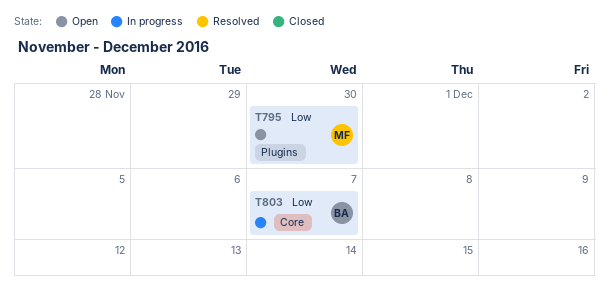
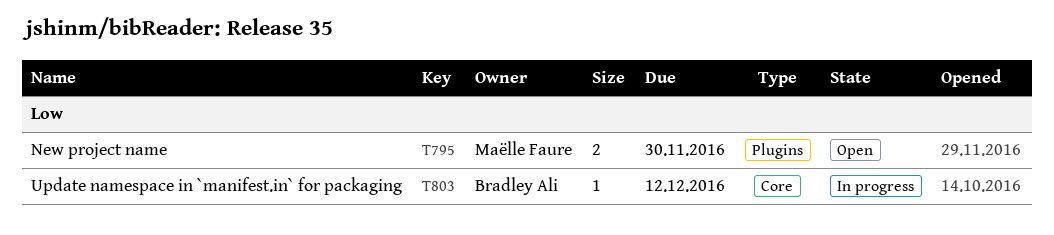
T803, due: Dec 7 -> Dec 12

